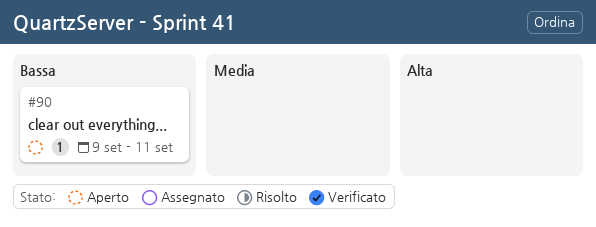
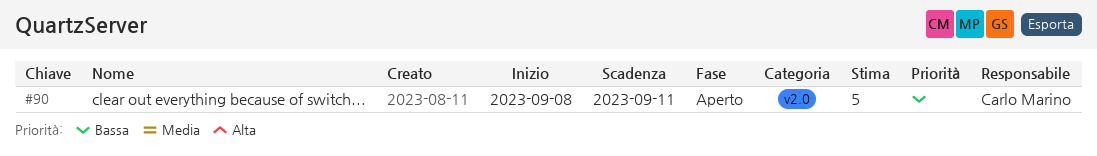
#90, estimate: 1 -> 5
#90, start: Sep 9 -> Sep 8

